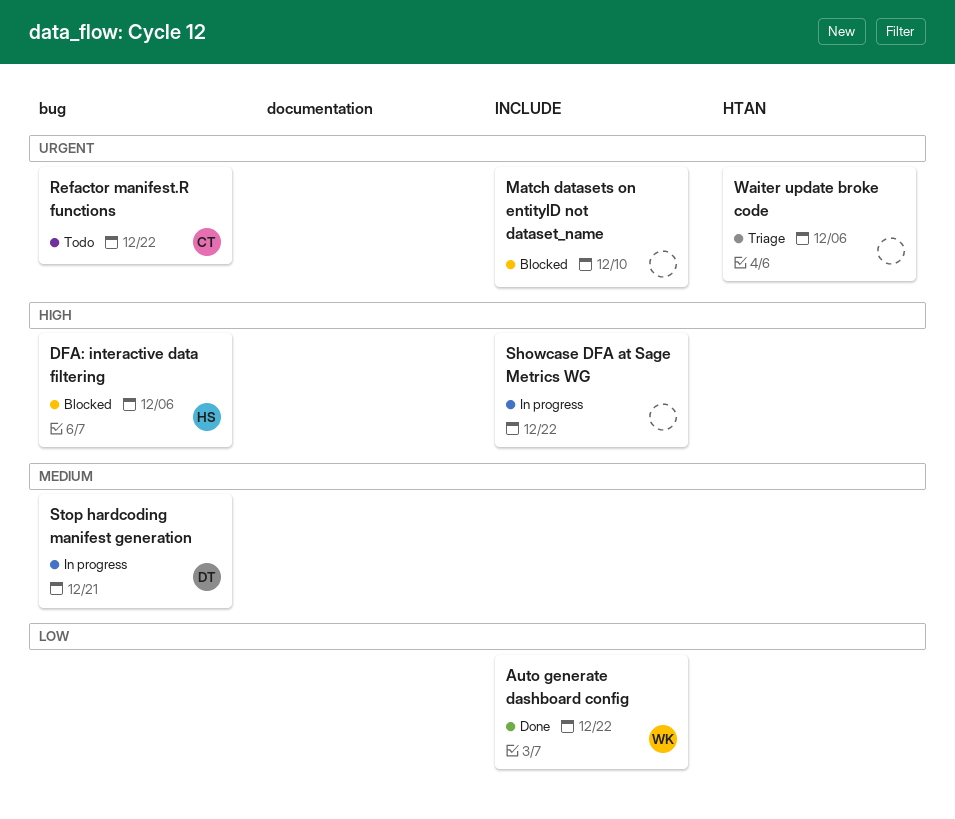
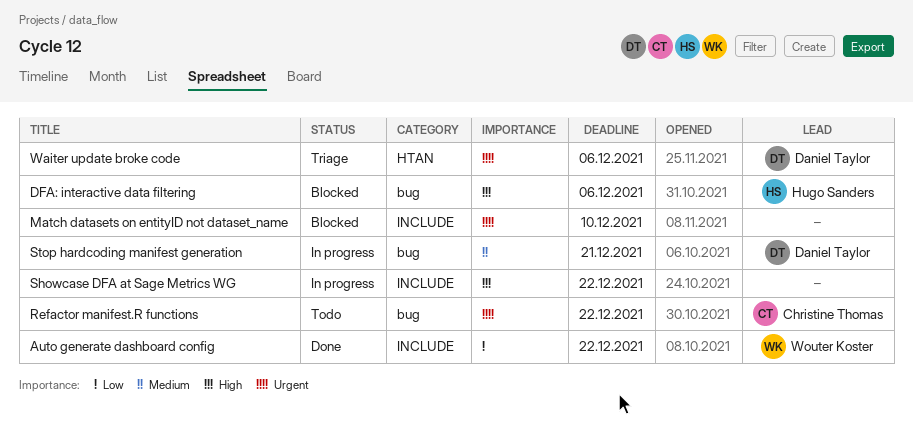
Waiter update broke code, owner: none -> Daniel Taylor

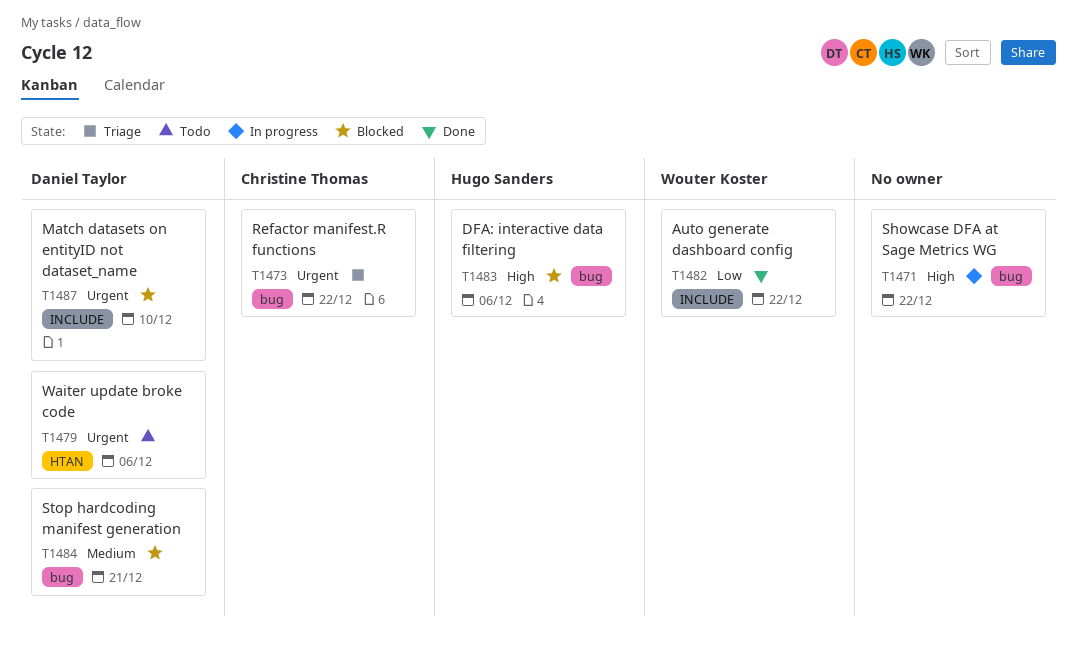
Match datasets on entityID not dataset_name, owner: none -> Daniel Taylor
Refactor manifest.R functions, status: Todo -> Triage
Showcase DFA at Sage Metrics WG, label: INCLUDE -> bug
Stop hardcoding manifest generation, status: In progress -> Blocked
Waiter update broke code, status: Triage -> Todo

